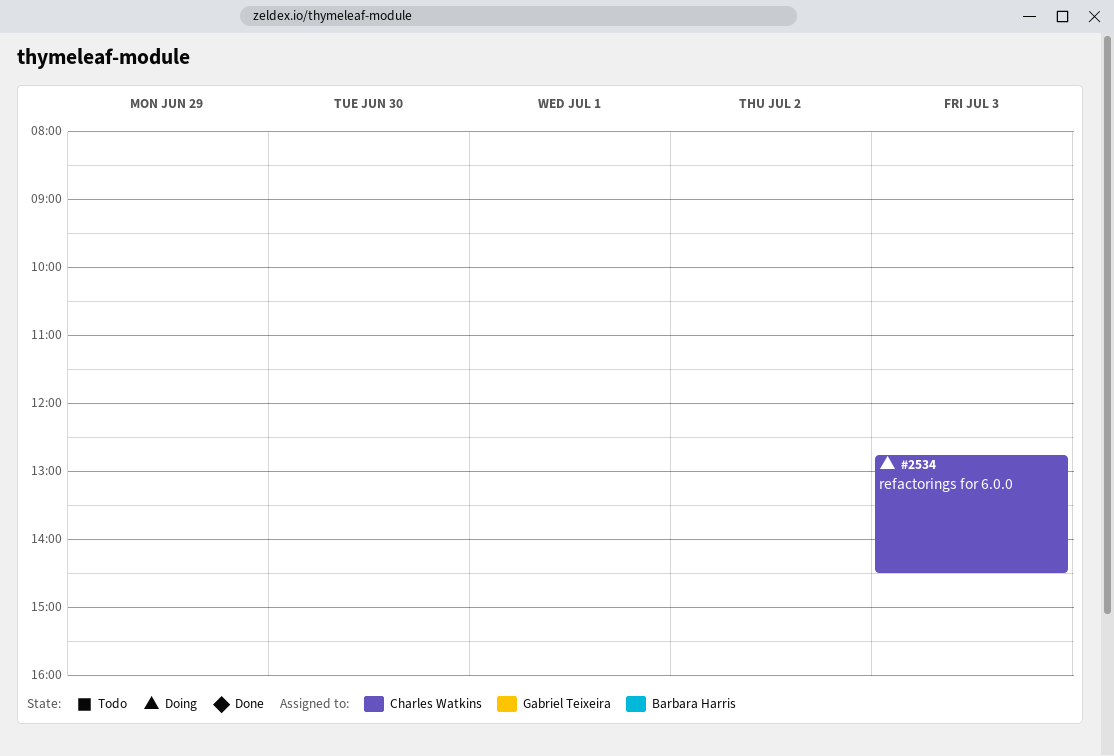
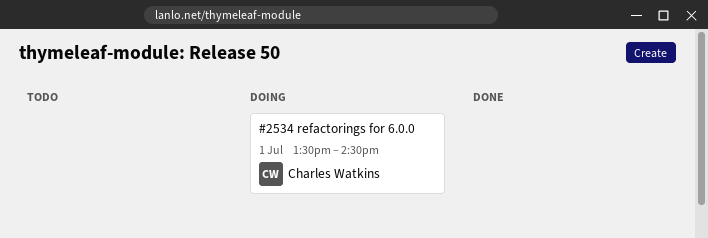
#2534, day: Jul 3 -> Jul 1
#2534, begins: 12:45 -> 13:30

